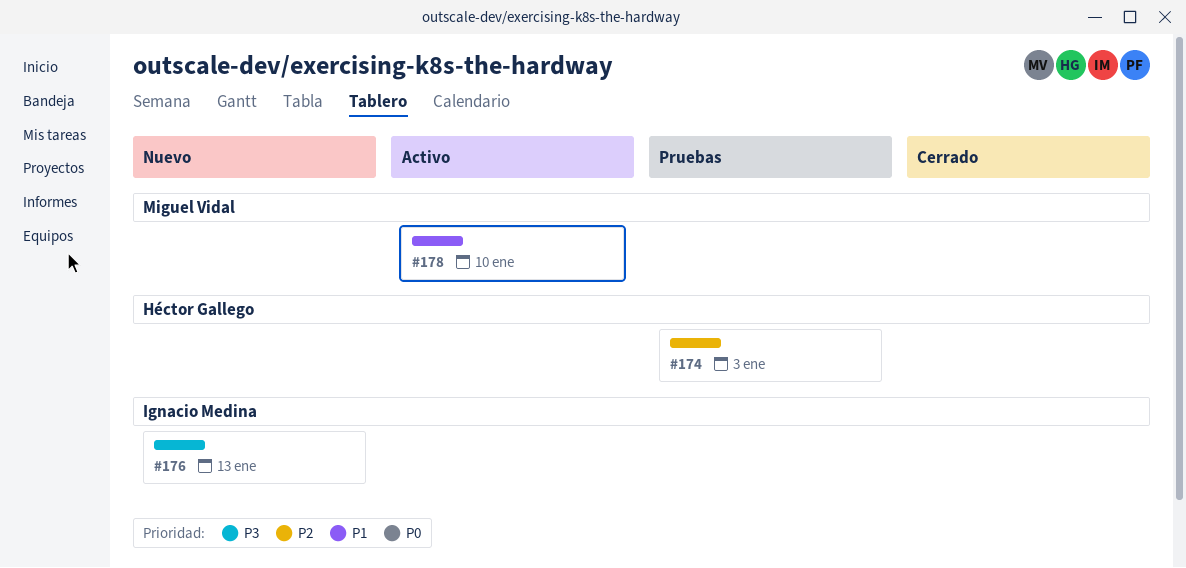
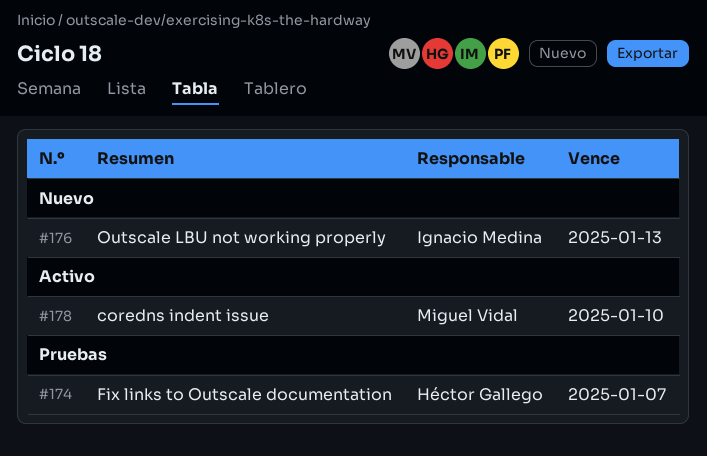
#174, due: Jan 3 -> Jan 7

